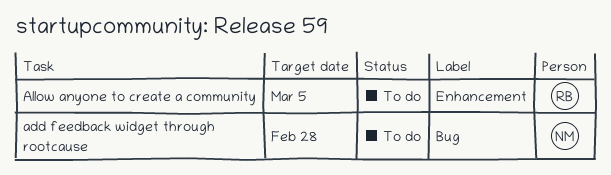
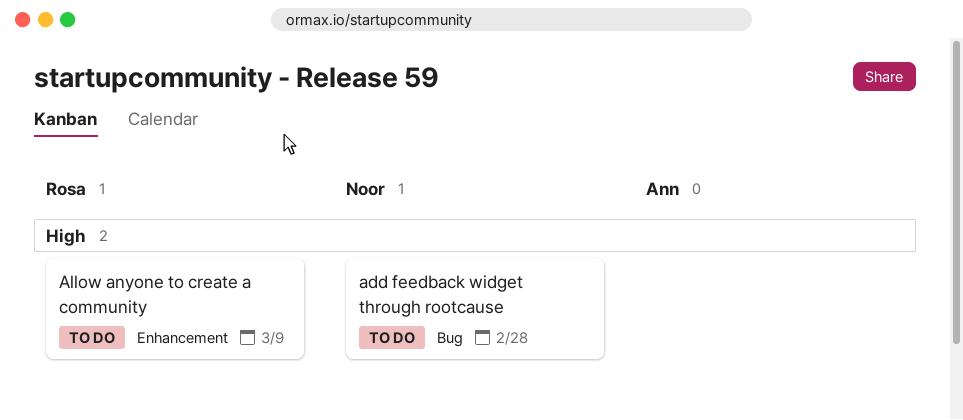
Allow anyone to create a community, due: Mar 5 -> Mar 9

